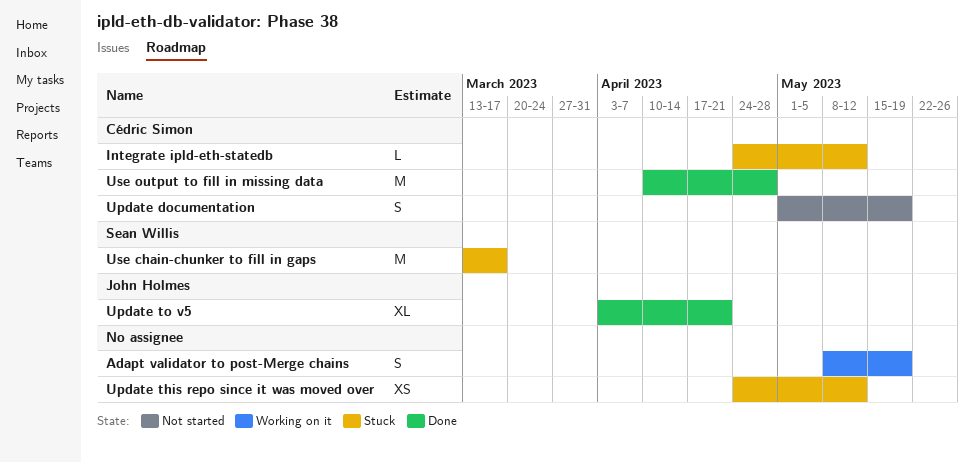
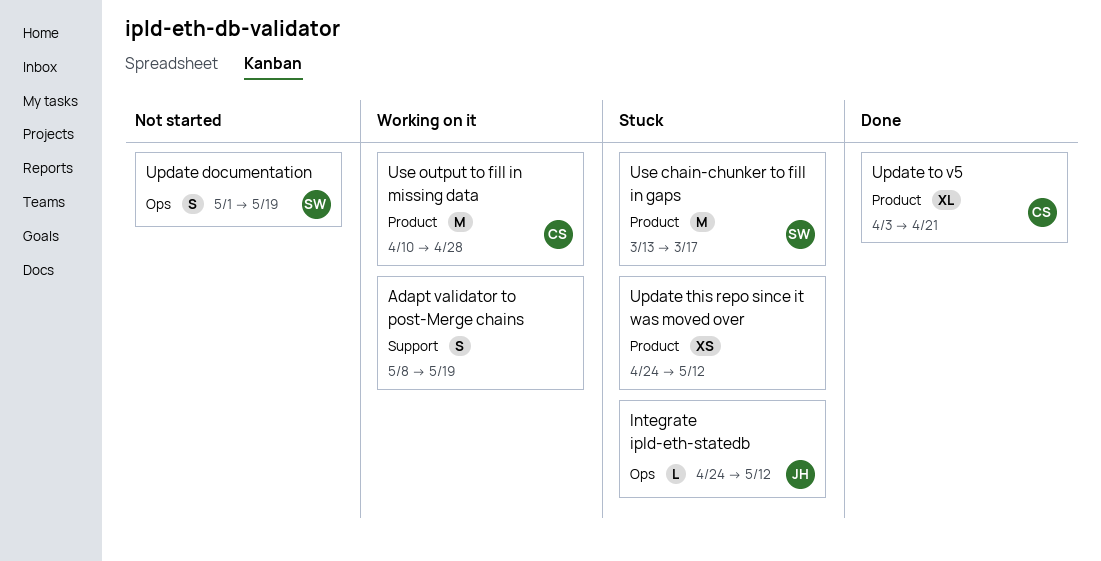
Integrate ipld-eth-statedb, owner: Cédric Simon -> John Holmes
Update documentation, owner: Cédric Simon -> Sean Willis
Update to v5, owner: John Holmes -> Cédric Simon
Use output to fill in missing data, status: Done -> Working on it

